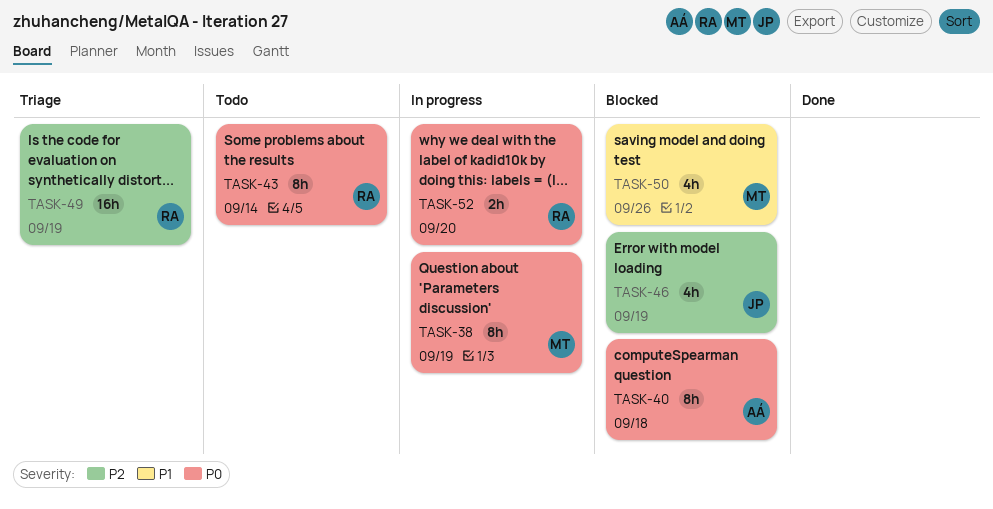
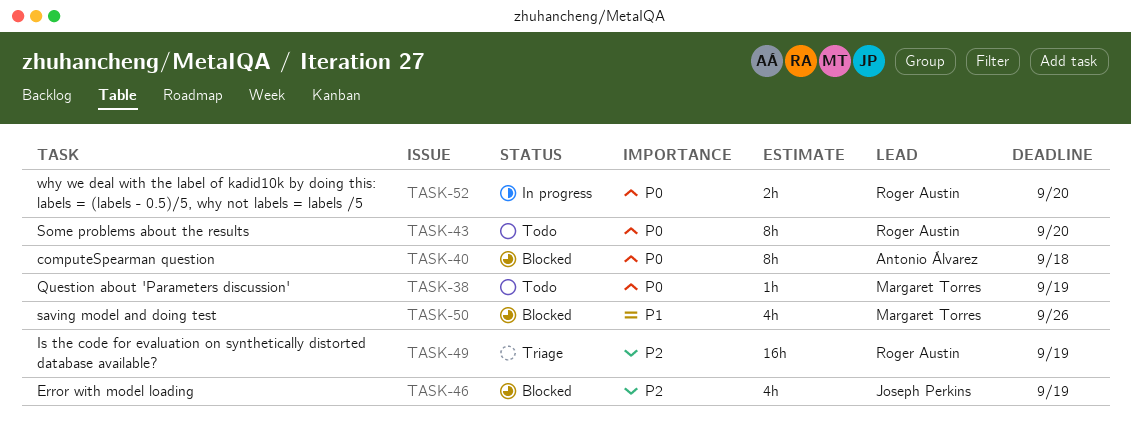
TASK-38, status: In progress -> Todo
TASK-38, estimate: 8h -> 1h
TASK-43, due: Sep 14 -> Sep 20

